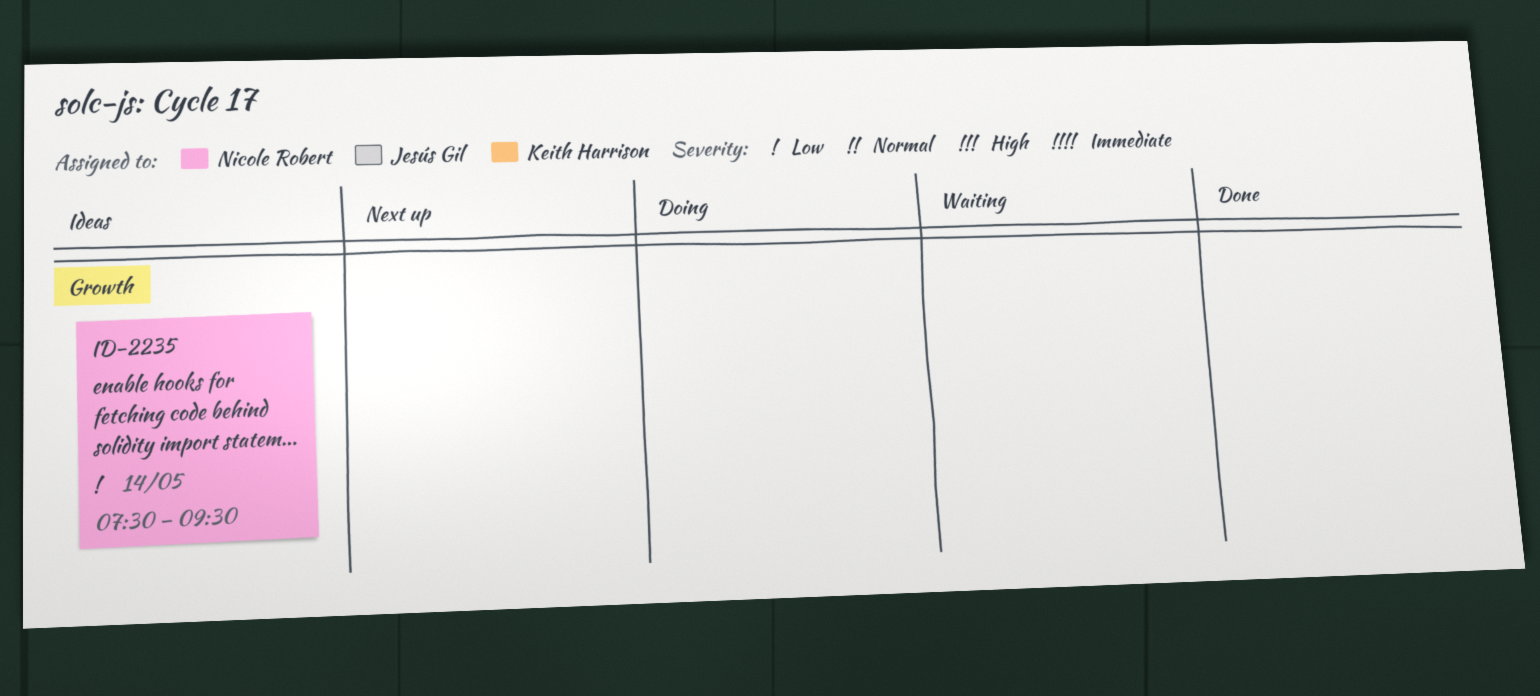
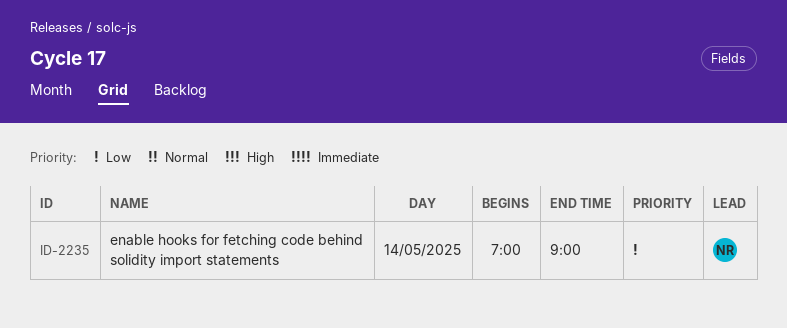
ID-2235, begins: 07:30 -> 07:00
ID-2235, ends: 09:30 -> 09:00

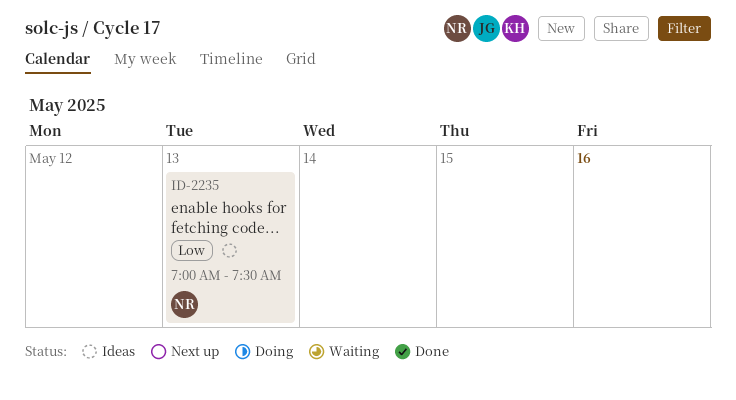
ID-2235, day: May 14 -> May 13
ID-2235, ends: 09:00 -> 07:30

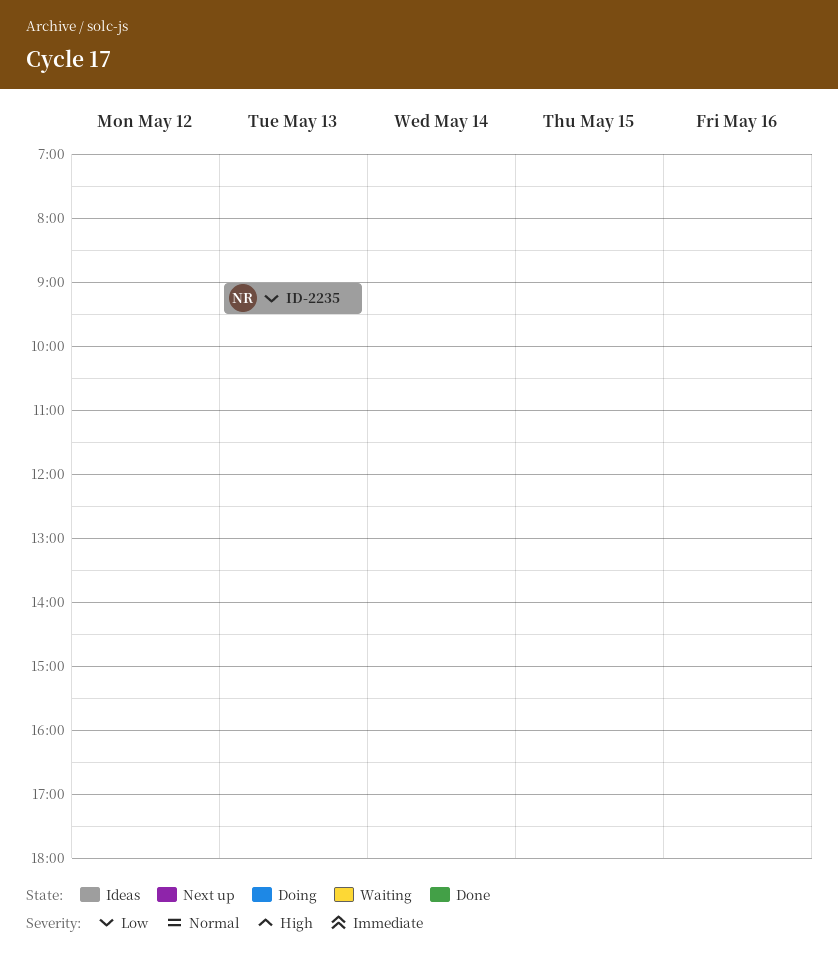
ID-2235, begins: 07:00 -> 09:00
ID-2235, ends: 07:30 -> 09:30

